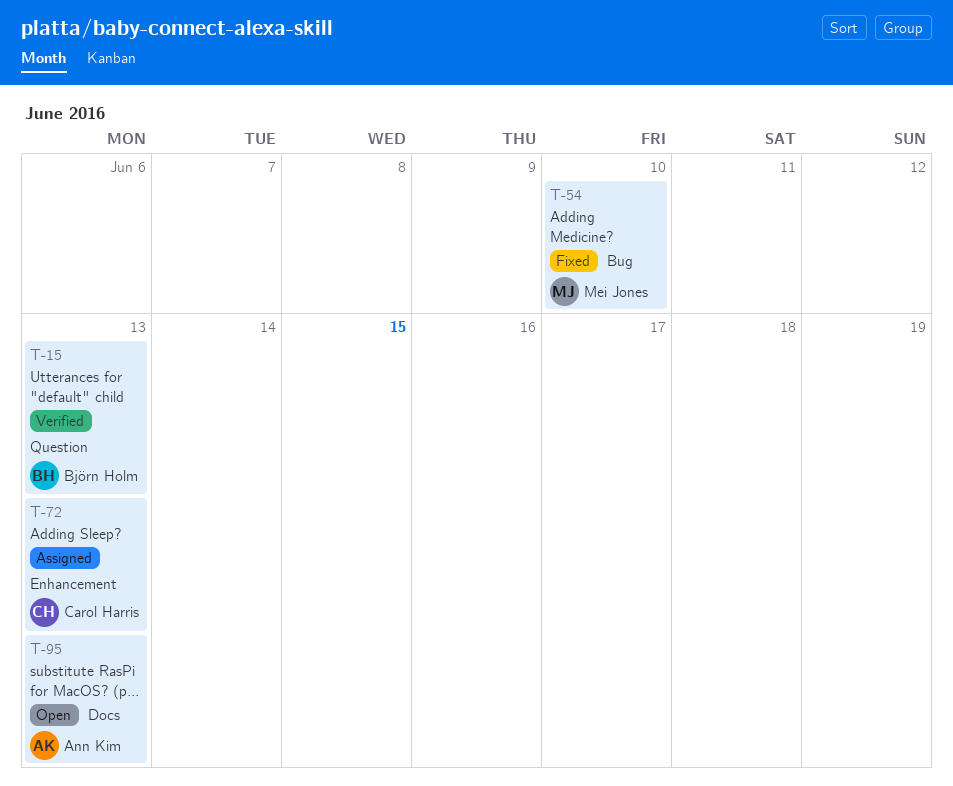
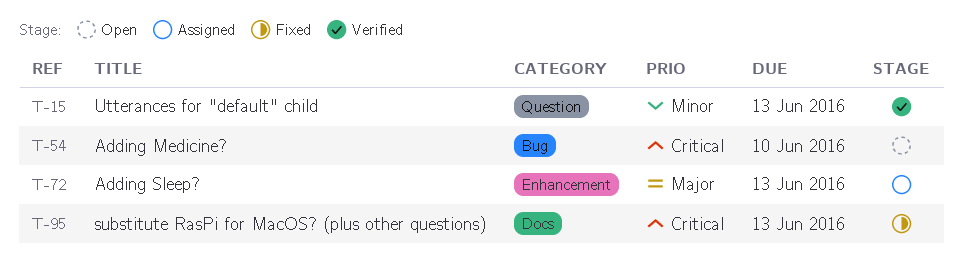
T-54, status: Fixed -> Open
T-95, status: Open -> Fixed

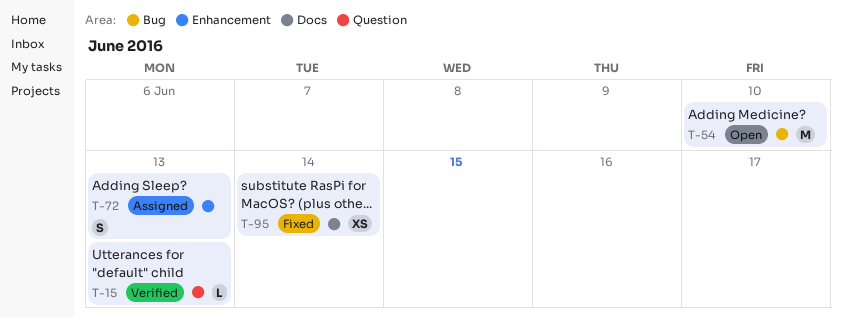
T-95, due: Jun 13 -> Jun 14

